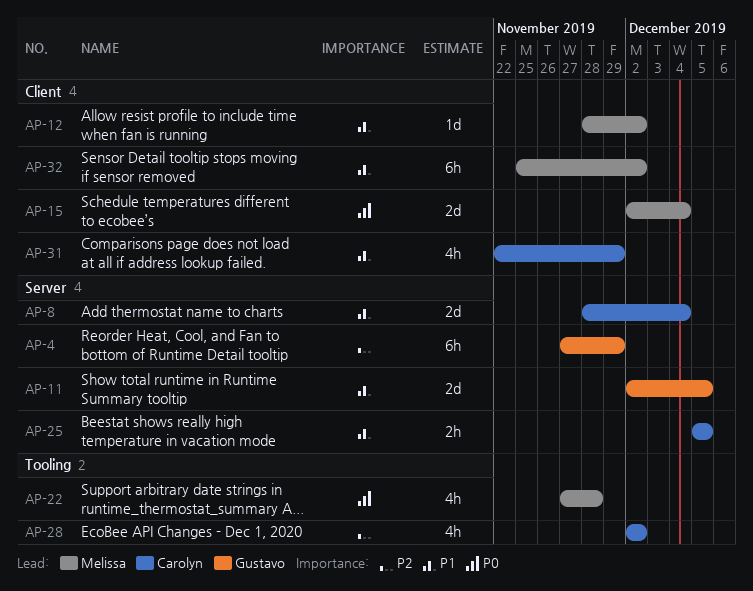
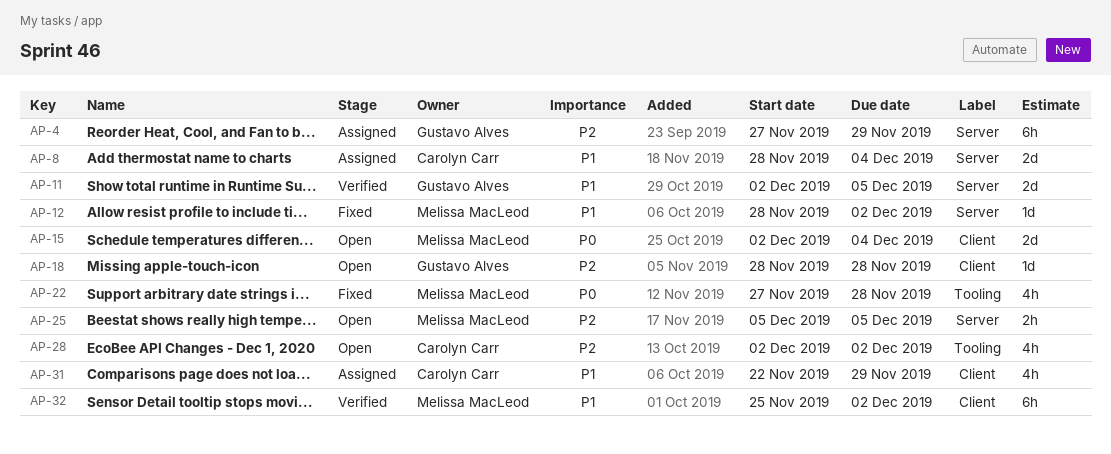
AP-12, label: Client -> Server
AP-18: none -> present
AP-25, owner: Carolyn Carr -> Melissa MacLeod
AP-25, priority: P1 -> P2

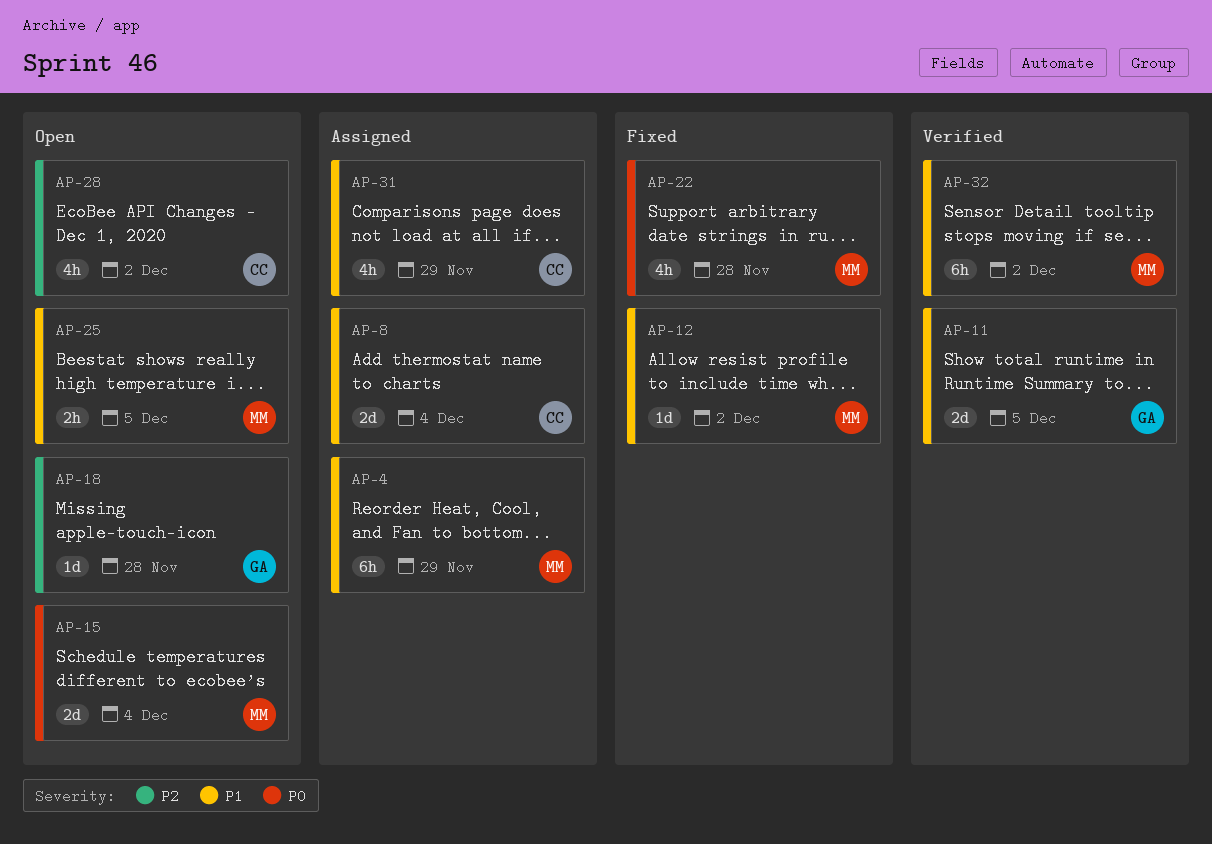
AP-4, owner: Gustavo Alves -> Melissa MacLeod
AP-4, priority: P2 -> P1
AP-25, priority: P2 -> P1

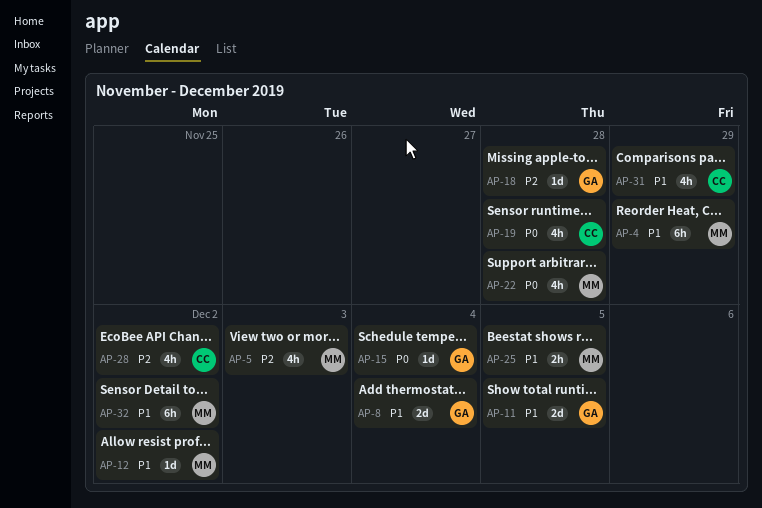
AP-5: none -> present
AP-8, owner: CC -> GA
AP-15, owner: MM -> GA
AP-15, estimate: 2d -> 1d
AP-19: none -> present

